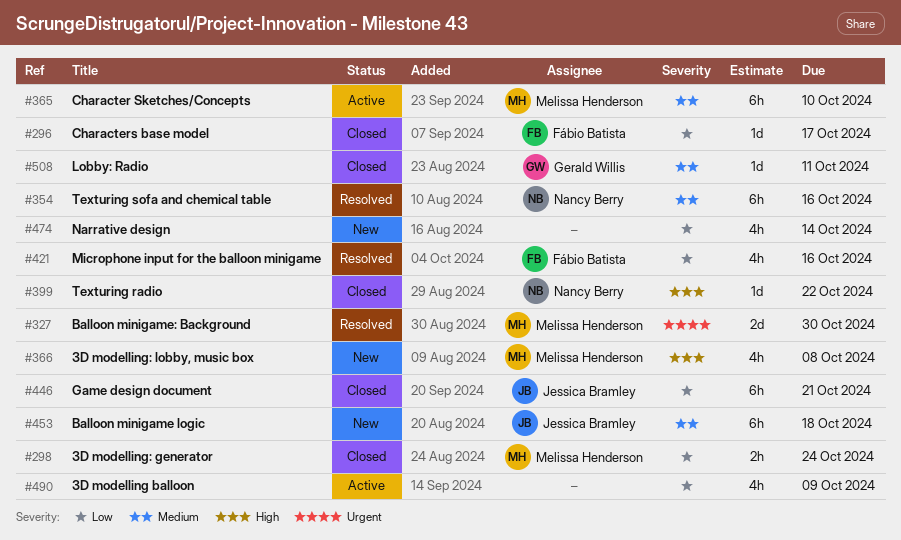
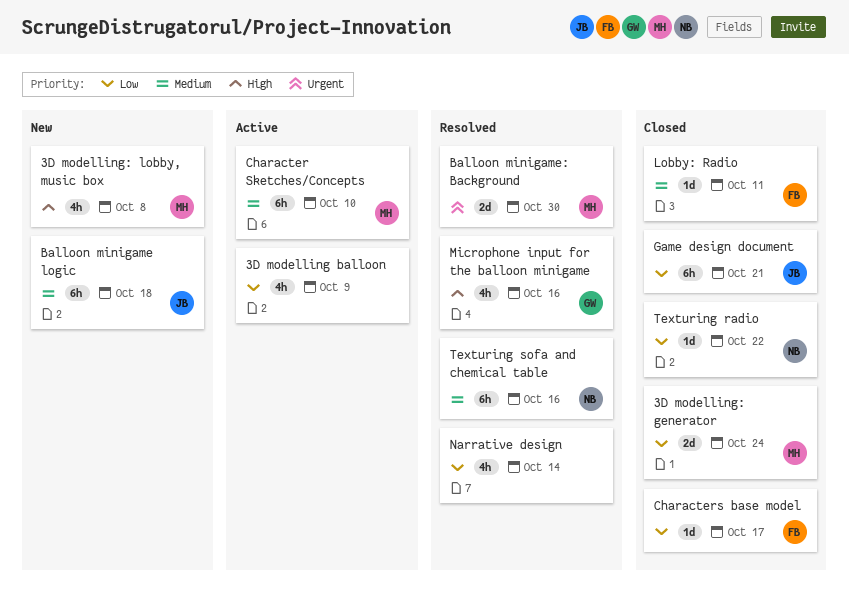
3D modelling: generator, estimate: 2h -> 2d
Lobby: Radio, owner: Gerald Willis -> Fábio Batista
Microphone input for the balloon minigame, owner: Fábio Batista -> Gerald Willis
Microphone input for the balloon minigame, priority: Low -> High
Narrative design, status: New -> Resolved
Texturing radio, priority: High -> Low

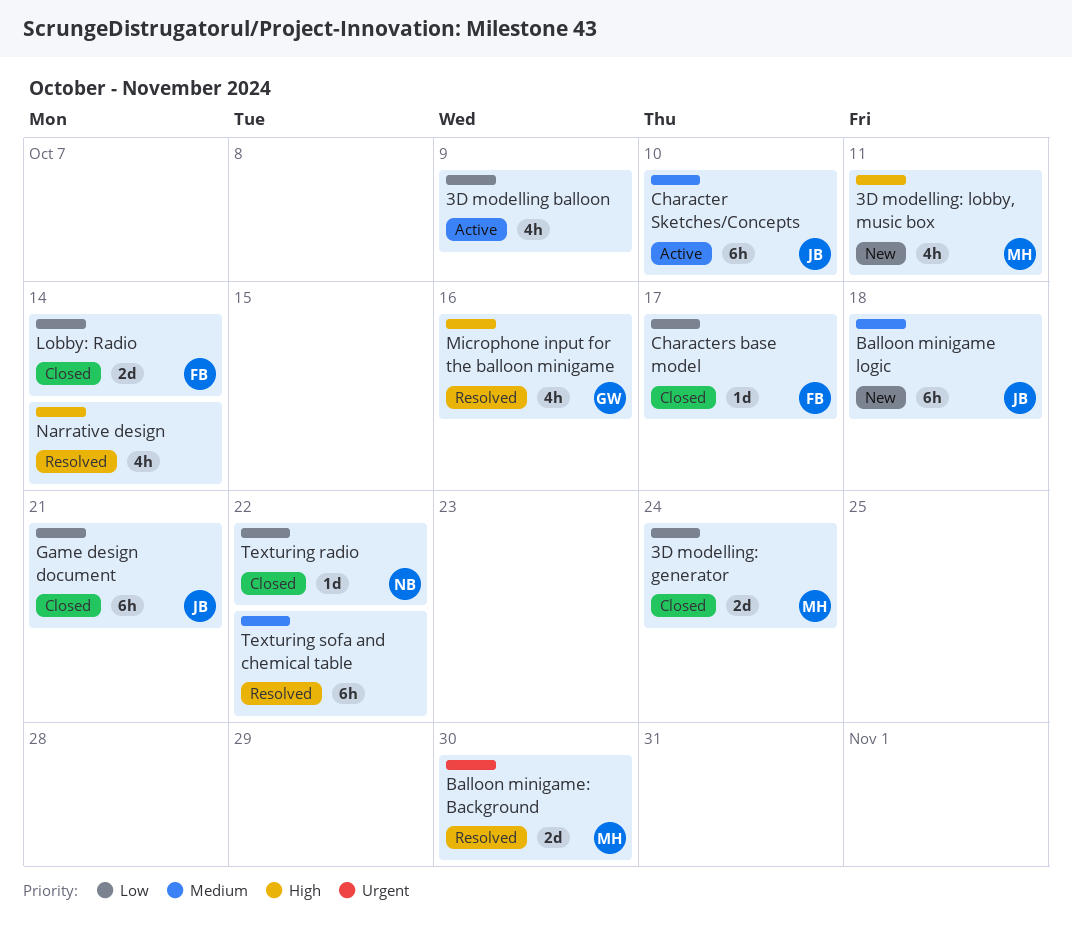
3D modelling: lobby, music box, due: Oct 8 -> Oct 11
Character Sketches/Concepts, owner: MH -> JB
Lobby: Radio, priority: Medium -> Low
Lobby: Radio, estimate: 1d -> 2d
Lobby: Radio, due: Oct 11 -> Oct 14
Narrative design, priority: Low -> High
Texturing sofa and chemical table, owner: NB -> none
Texturing sofa and chemical table, due: Oct 16 -> Oct 22

